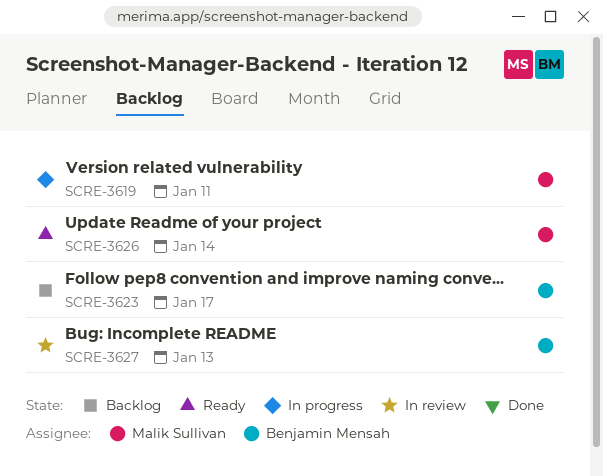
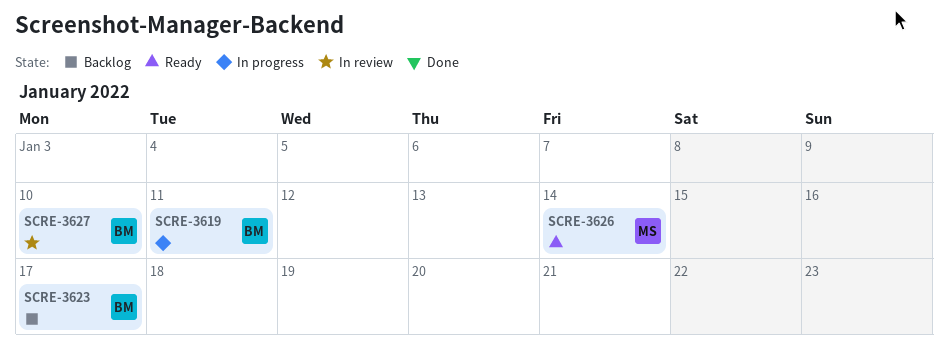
SCRE-3619, owner: Malik Sullivan -> Benjamin Mensah
SCRE-3627, due: Jan 13 -> Jan 10

